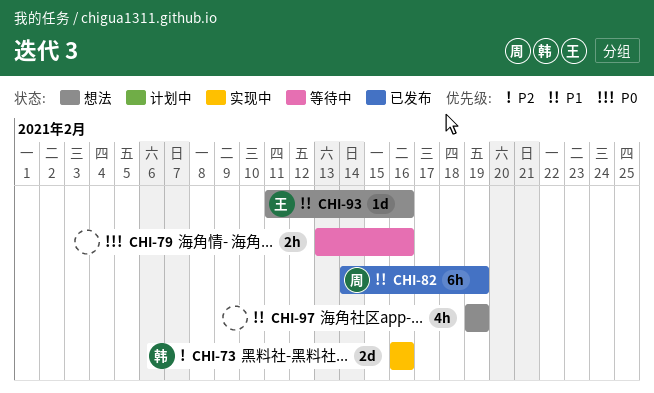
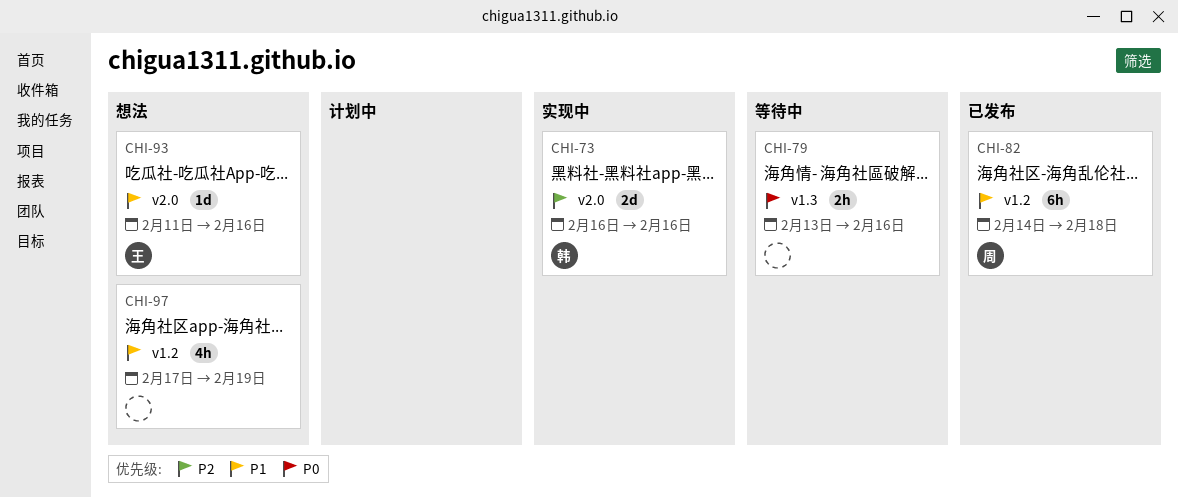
CHI-82, due: Feb 19 -> Feb 18
CHI-97, start: Feb 19 -> Feb 17

